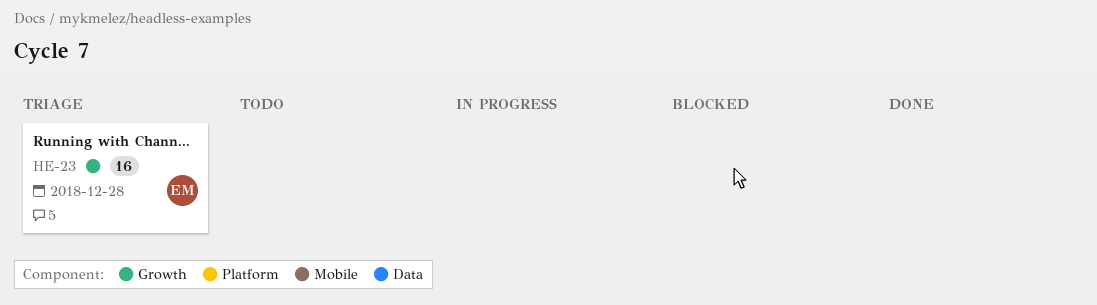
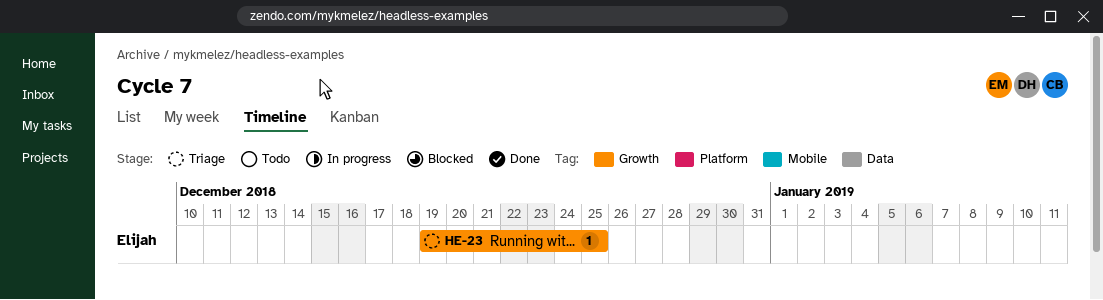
HE-23, estimate: 16 -> 1
HE-23, due: Dec 28 -> Dec 25

